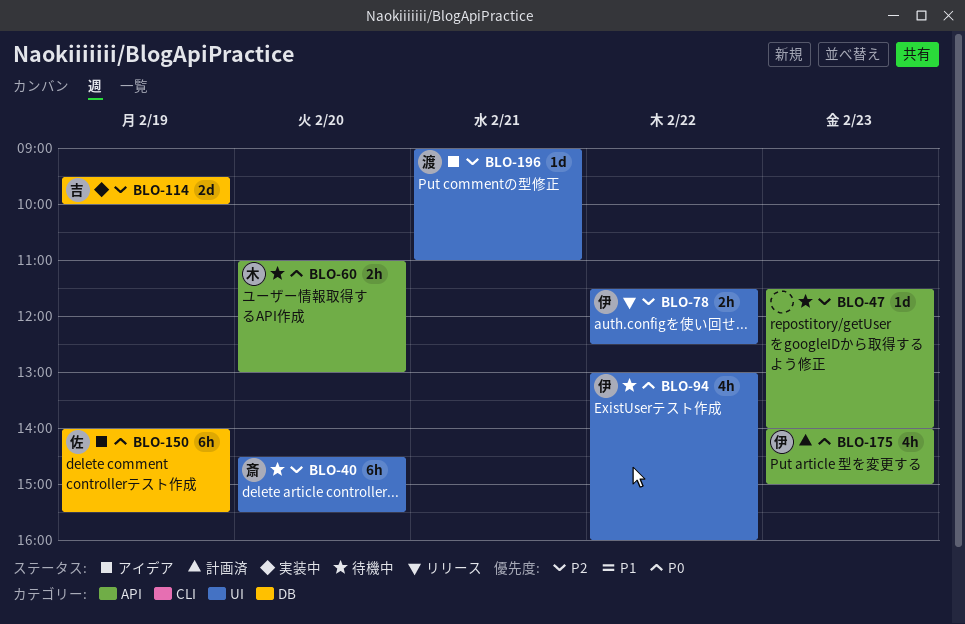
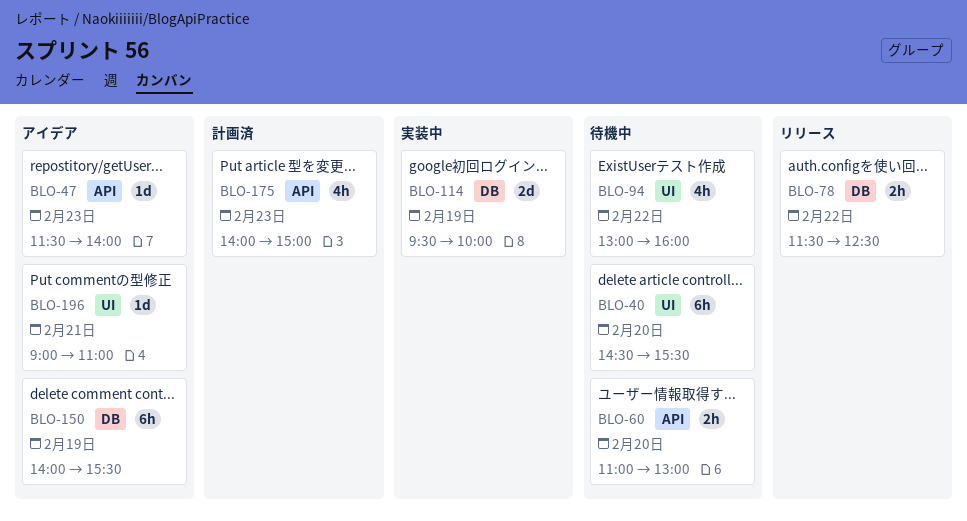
BLO-47, status: 待機中 -> アイデア
BLO-78, label: UI -> DB

